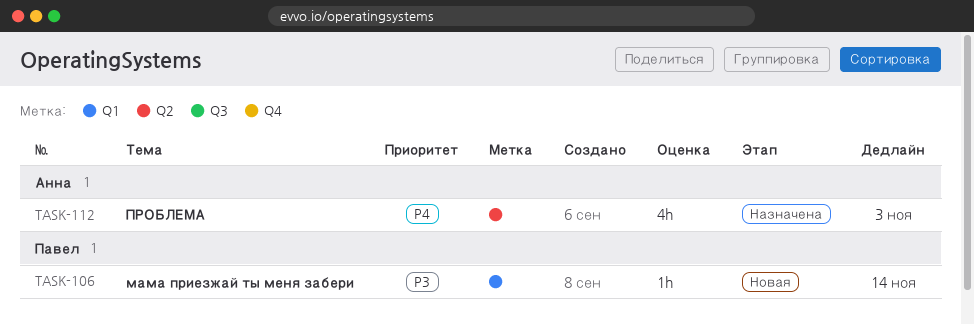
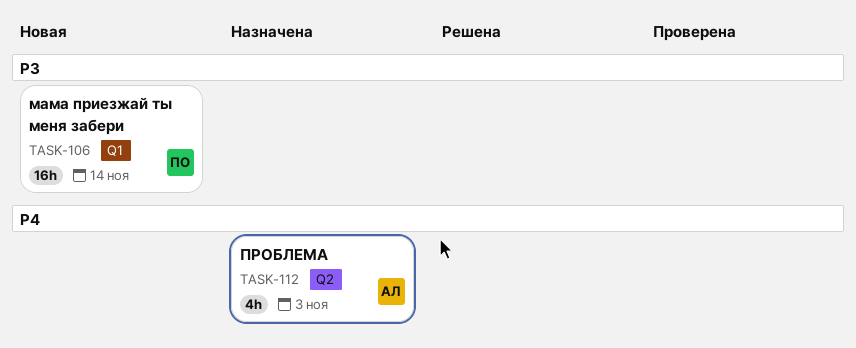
TASK-106, estimate: 1h -> 16h

